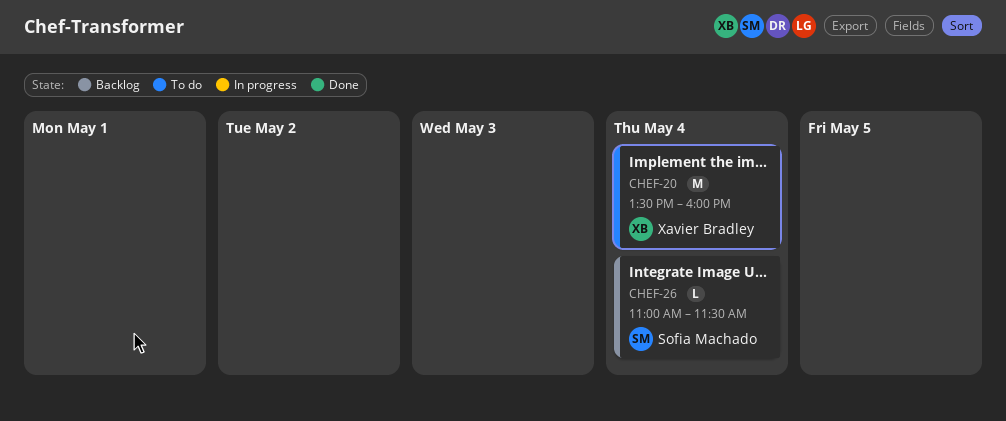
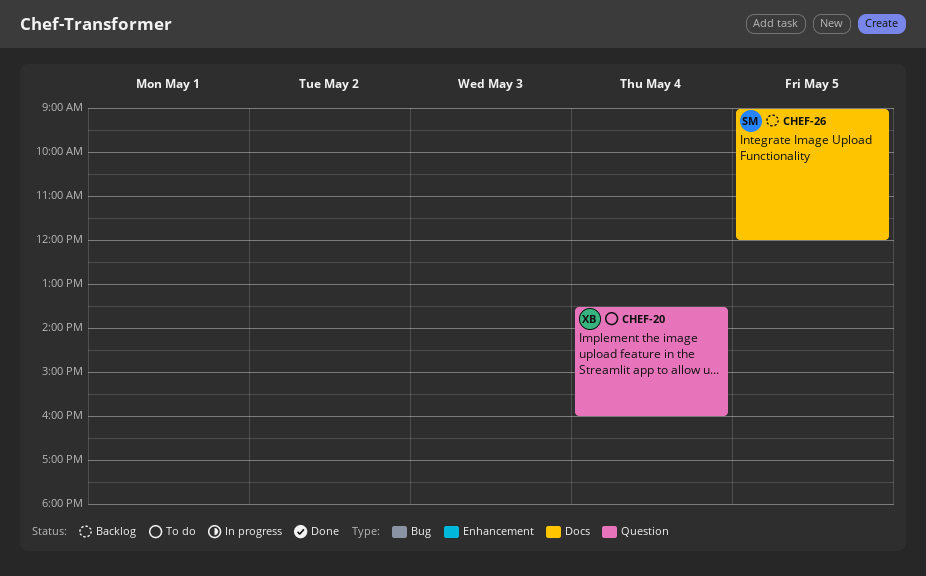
CHEF-26, day: May 4 -> May 5
CHEF-26, begins: 11:00 -> 09:00
CHEF-26, ends: 11:30 -> 12:00

